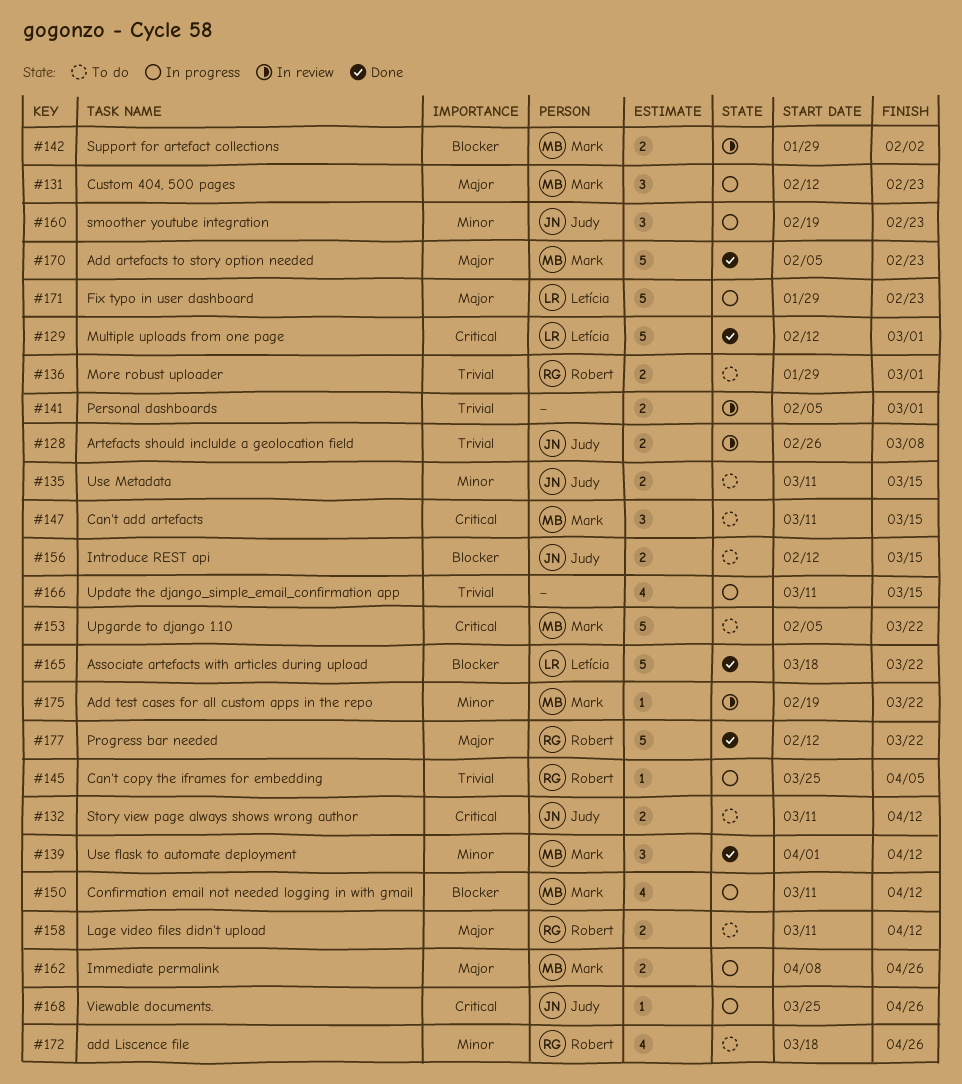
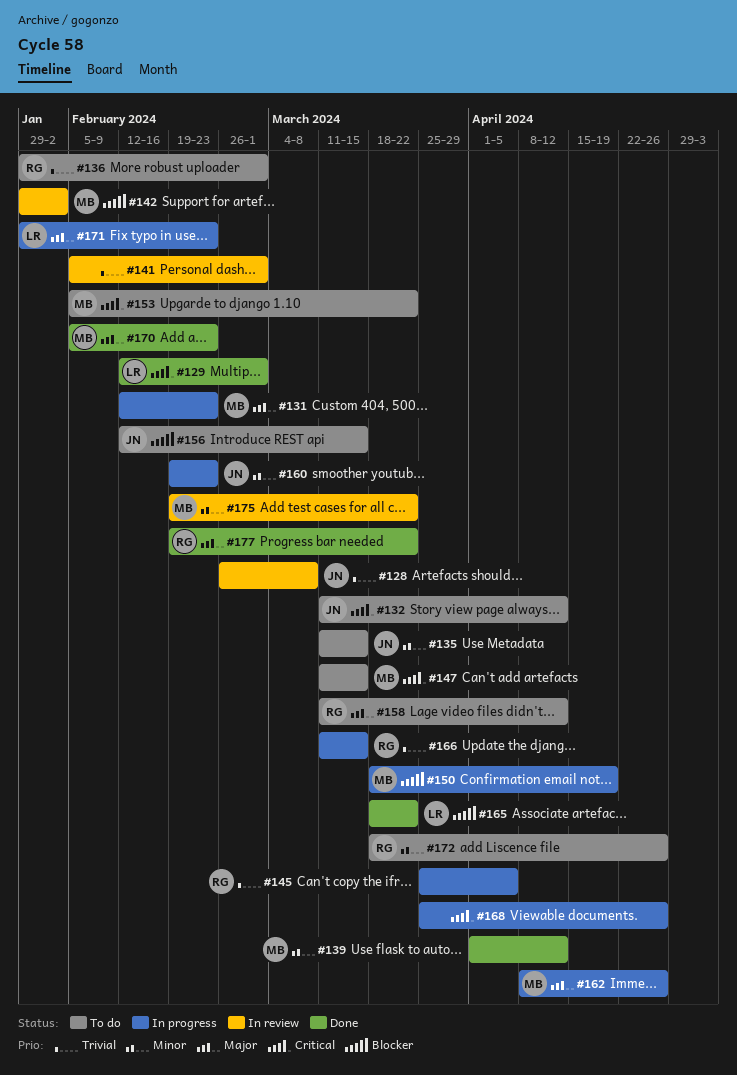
#150, start: Mar 11 -> Mar 18
#150, due: Apr 12 -> Apr 19
#166, owner: none -> Robert
#168, owner: Judy -> none
#177, start: Feb 12 -> Feb 19

